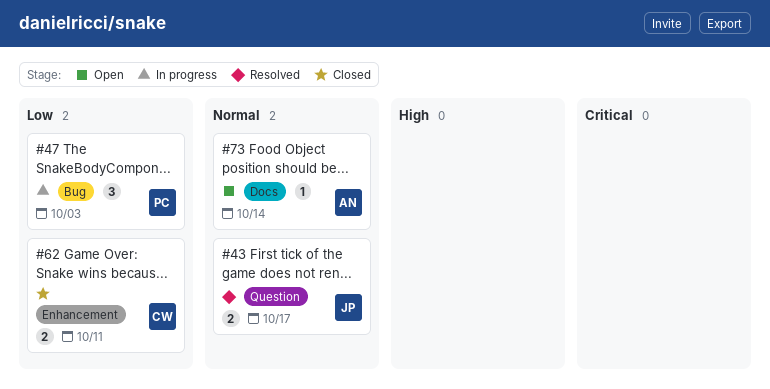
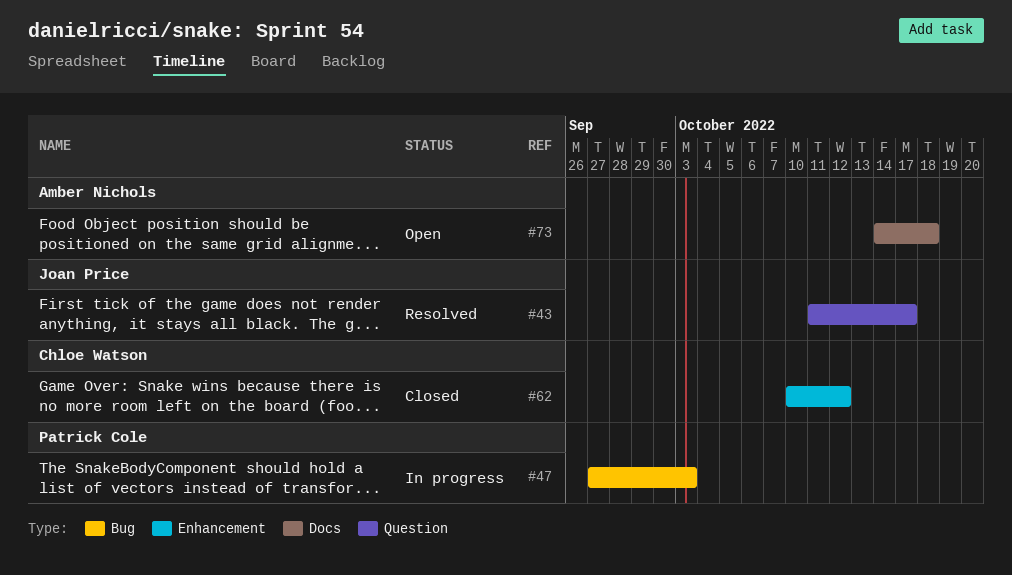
#62, due: Oct 11 -> Oct 12
#73, due: Oct 14 -> Oct 18

